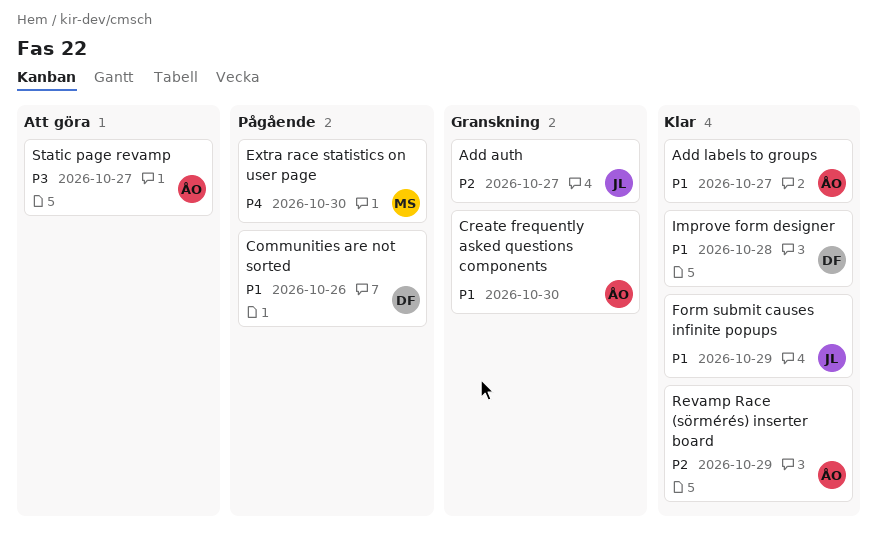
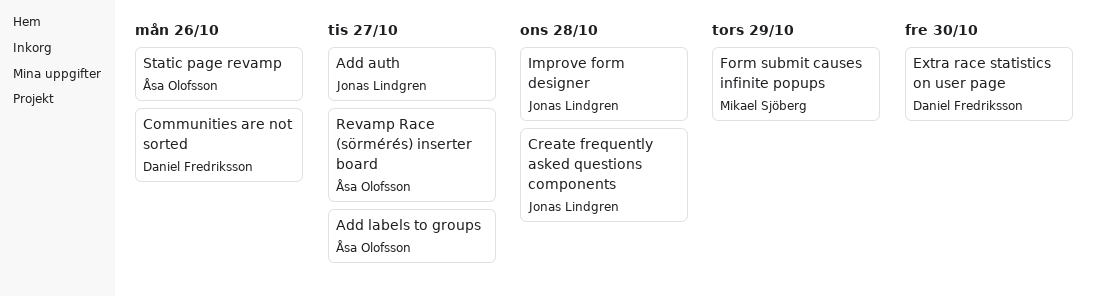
Create frequently asked questions components, owner: Åsa Olofsson -> Jonas Lindgren
Create frequently asked questions components, due: Oct 30 -> Oct 28
Extra race statistics on user page, owner: Mikael Sjöberg -> Daniel Fredriksson
Form submit causes infinite popups, owner: Jonas Lindgren -> Mikael Sjöberg
Improve form designer, owner: Daniel Fredriksson -> Jonas Lindgren
Revamp Race (sörmérés) inserter board, due: Oct 29 -> Oct 27
Static page revamp, due: Oct 27 -> Oct 26

